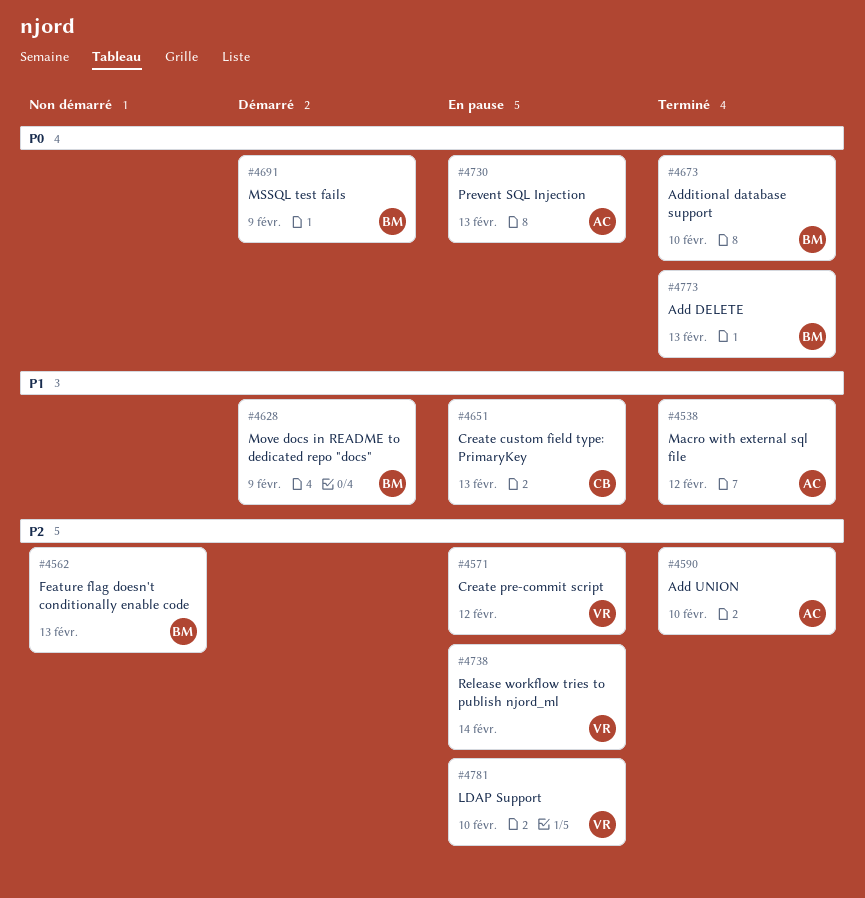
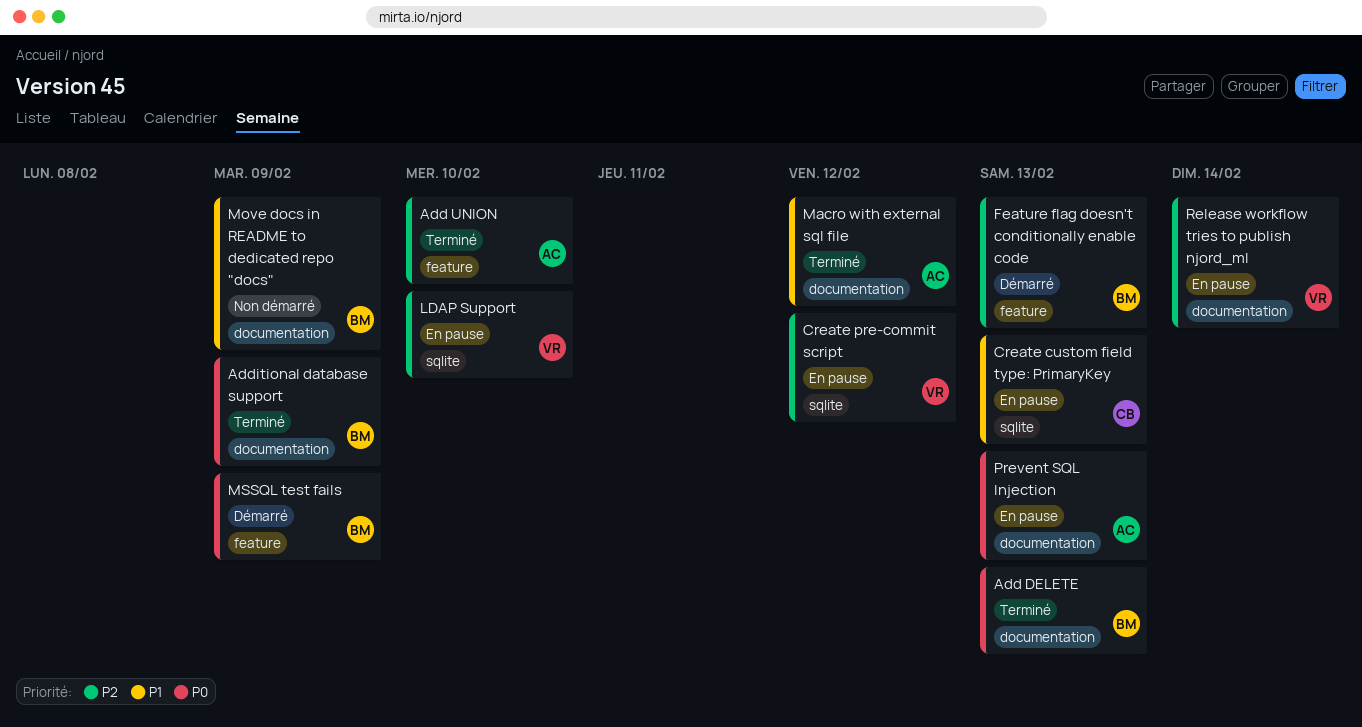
Additional database support, due: Feb 10 -> Feb 9
Feature flag doesn't conditionally enable code, status: Non démarré -> Démarré
Move docs in README to dedicated repo "docs", status: Démarré -> Non démarré

